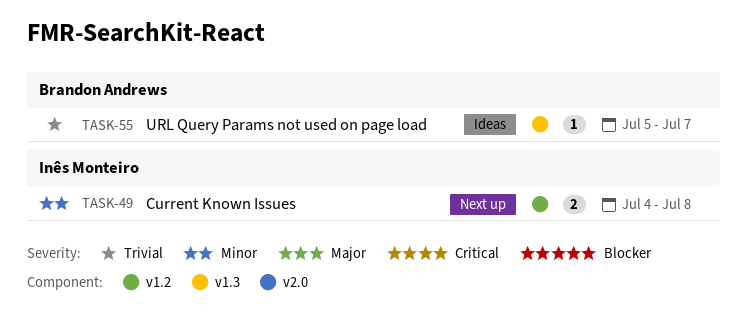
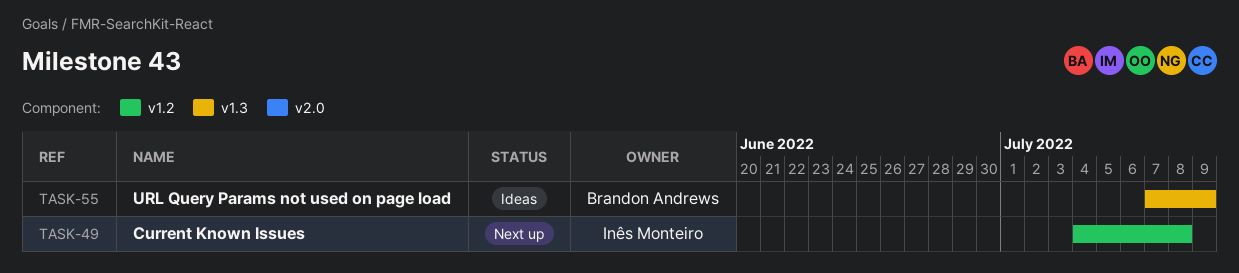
TASK-55, start: Jul 5 -> Jul 7
TASK-55, due: Jul 7 -> Jul 9

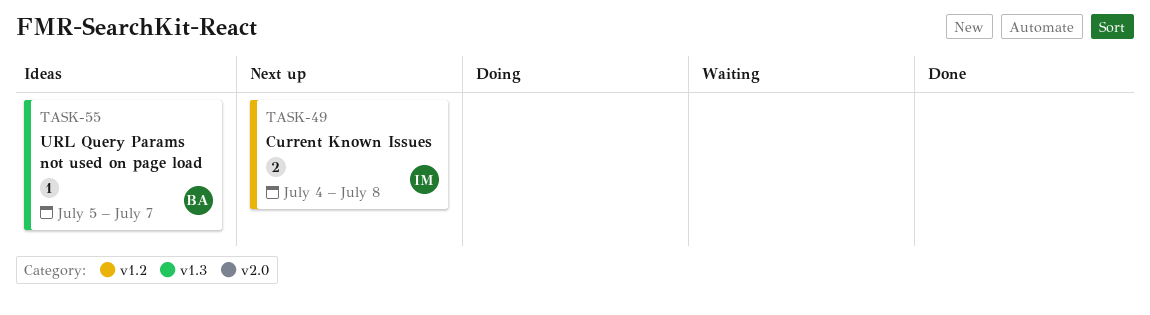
TASK-55, start: Jul 7 -> Jul 5
TASK-55, due: Jul 9 -> Jul 7

